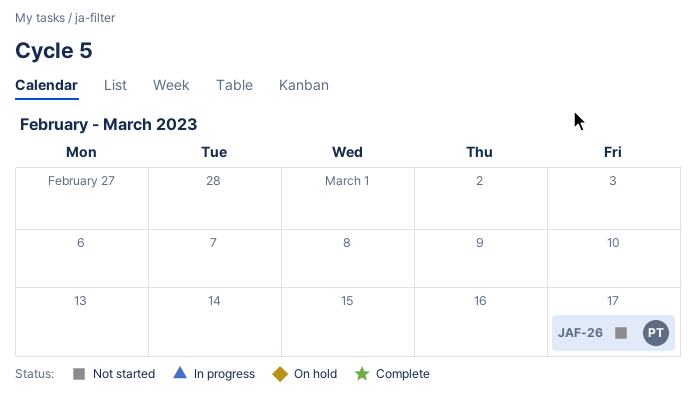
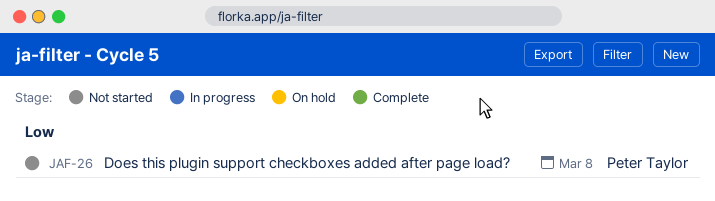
JAF-26, due: Mar 17 -> Mar 8

